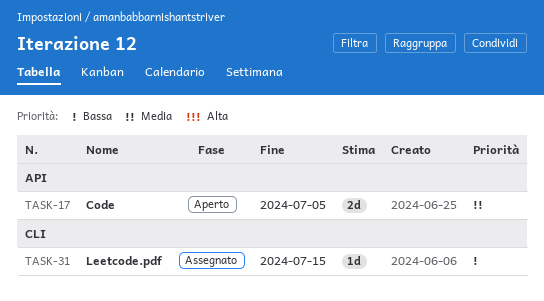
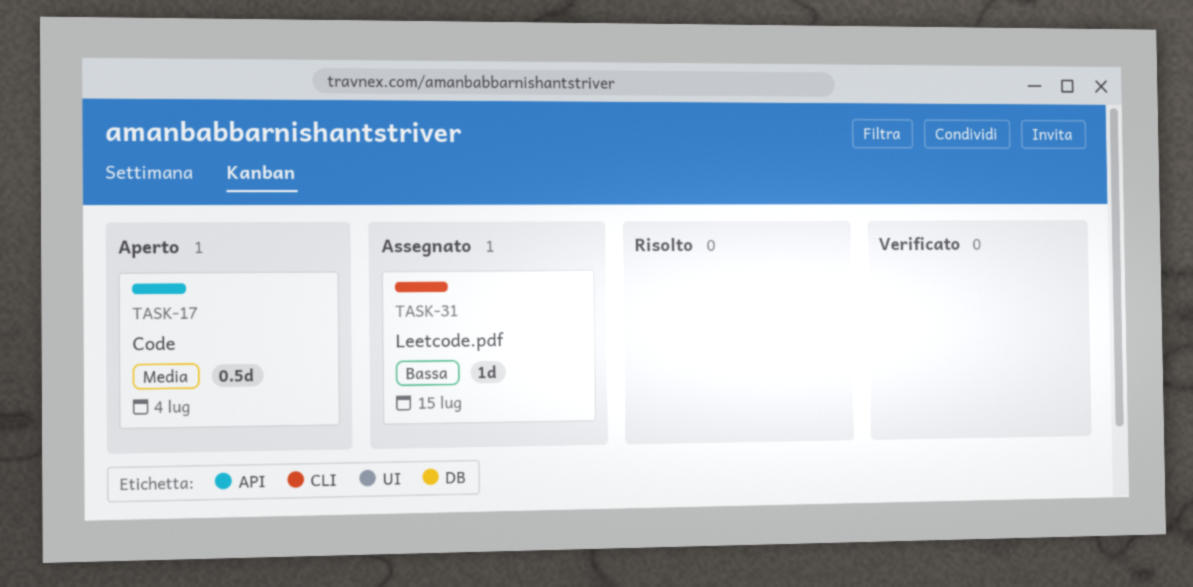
TASK-17, estimate: 2d -> 0.5d
TASK-17, due: Jul 5 -> Jul 4

